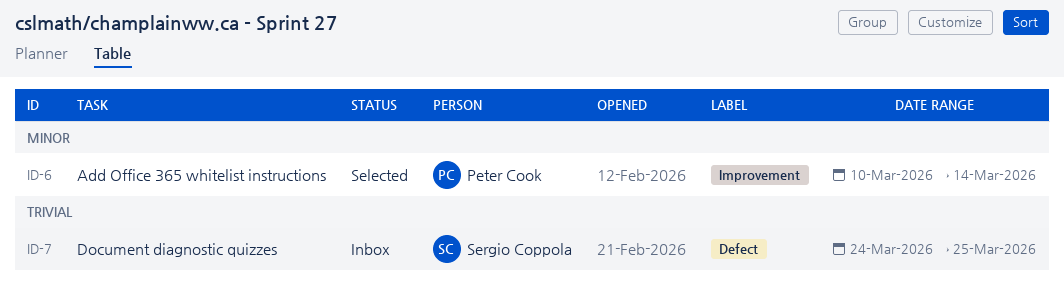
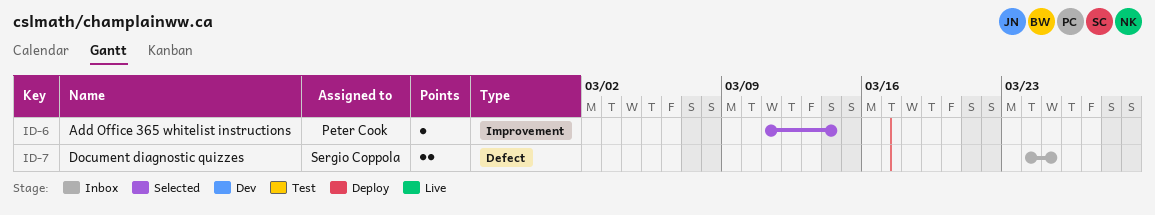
ID-6, start: Mar 10 -> Mar 11

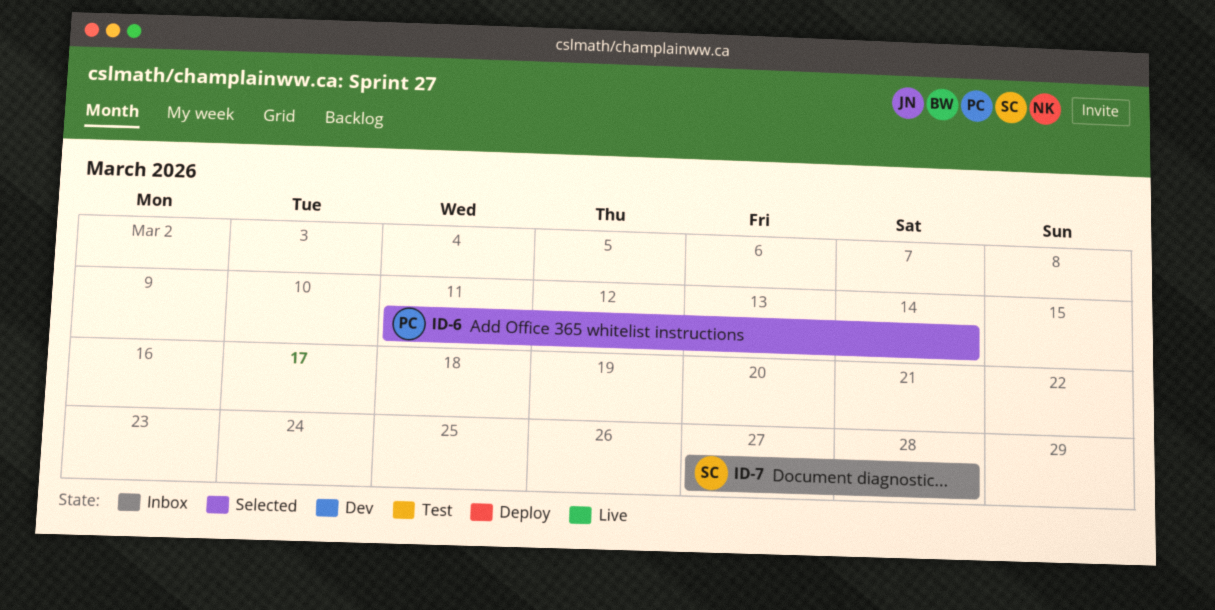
ID-7, start: Mar 24 -> Mar 27
ID-7, due: Mar 25 -> Mar 28

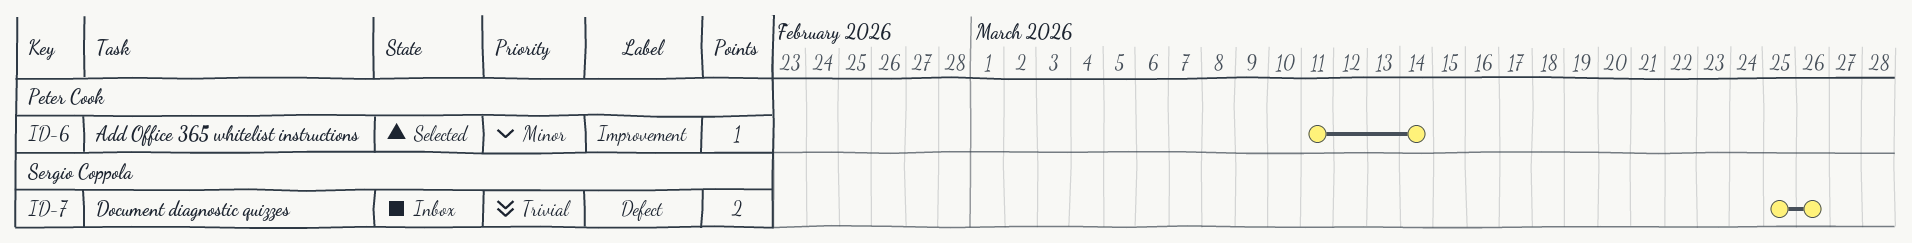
ID-7, start: Mar 27 -> Mar 25
ID-7, due: Mar 28 -> Mar 26

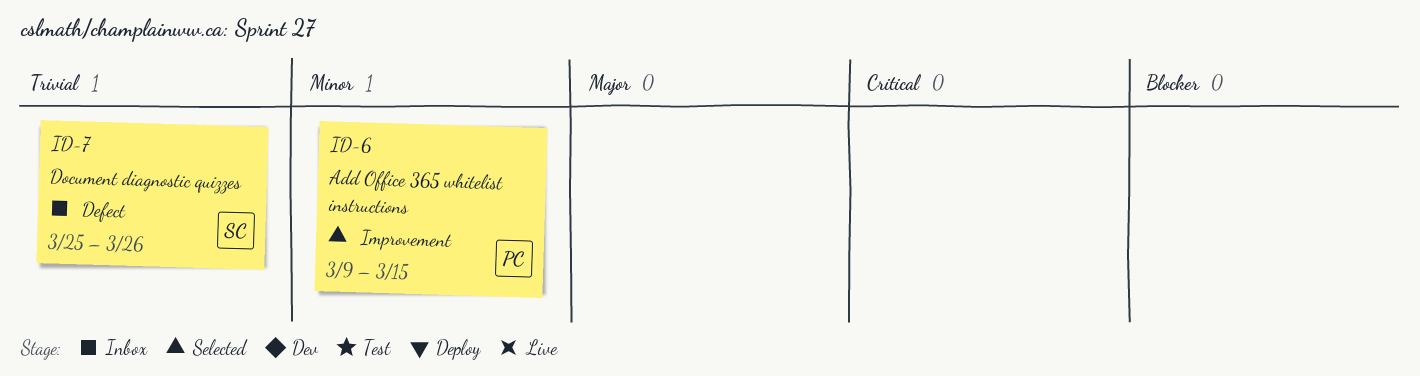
ID-6, start: Mar 11 -> Mar 9
ID-6, due: Mar 14 -> Mar 15

